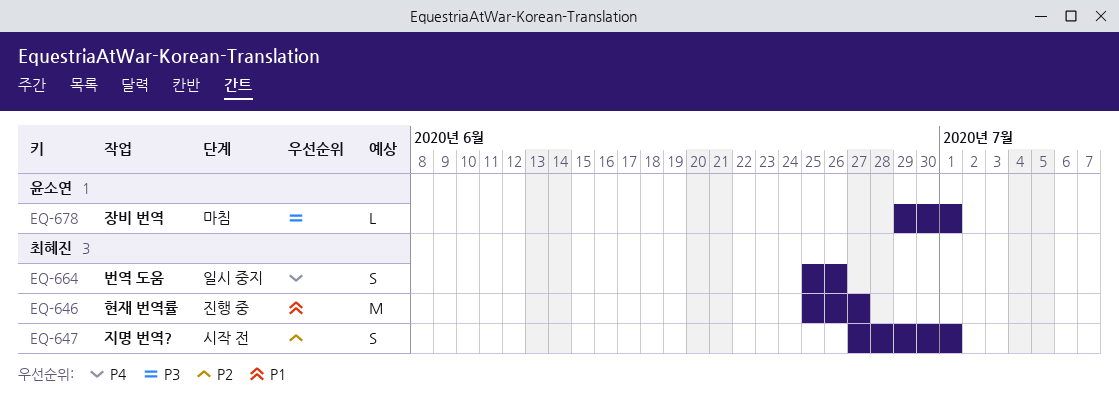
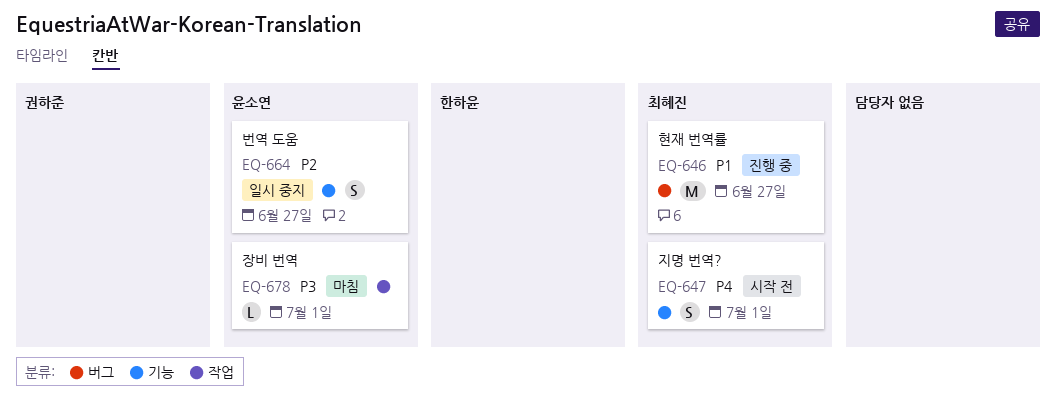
EQ-647, priority: P2 -> P4
EQ-664, owner: 최혜진 -> 윤소연
EQ-664, priority: P4 -> P2
EQ-664, due: Jun 26 -> Jun 27

